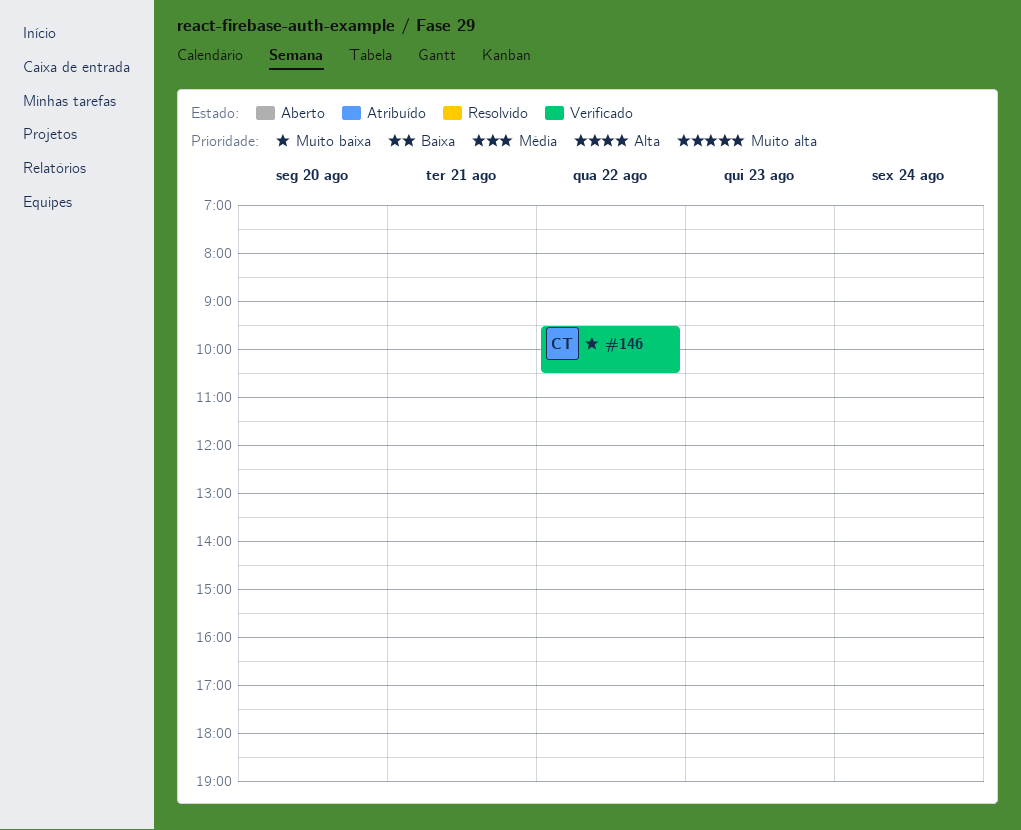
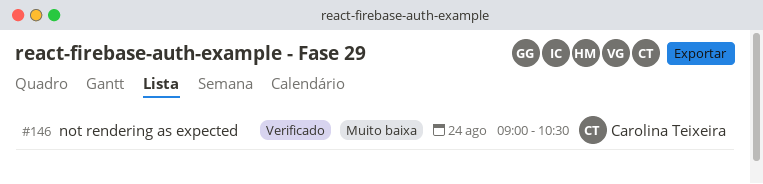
#146, day: Aug 22 -> Aug 24
#146, begins: 09:30 -> 09:00

